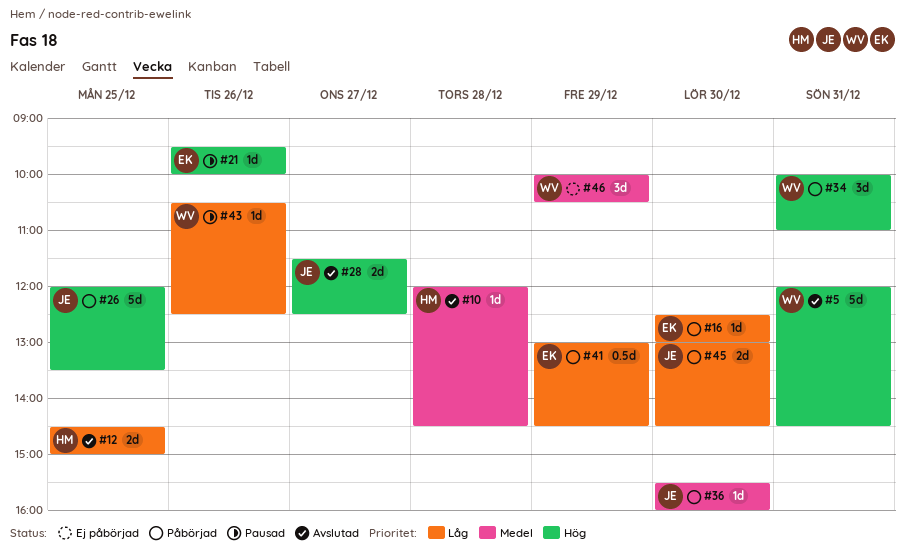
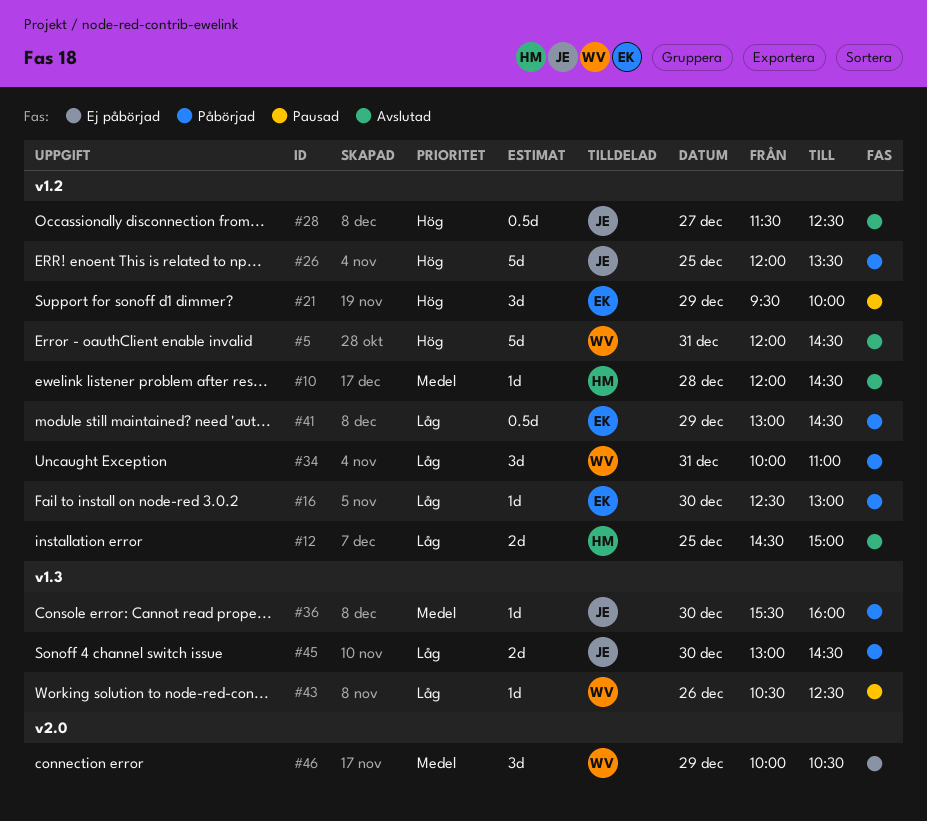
#21, estimate: 1d -> 3d
#21, day: Dec 26 -> Dec 29
#28, estimate: 2d -> 0.5d
#34, priority: Hög -> Låg

